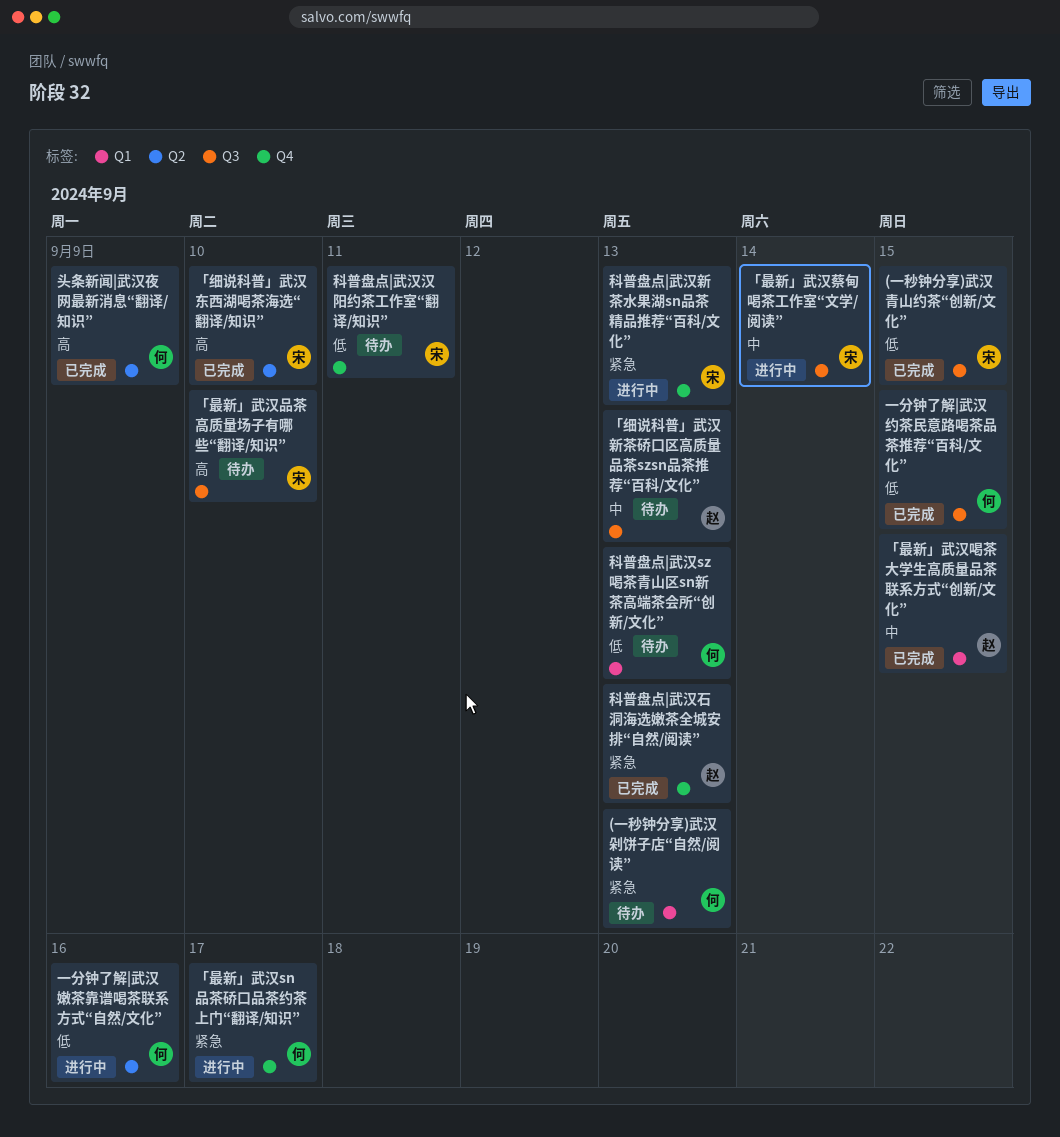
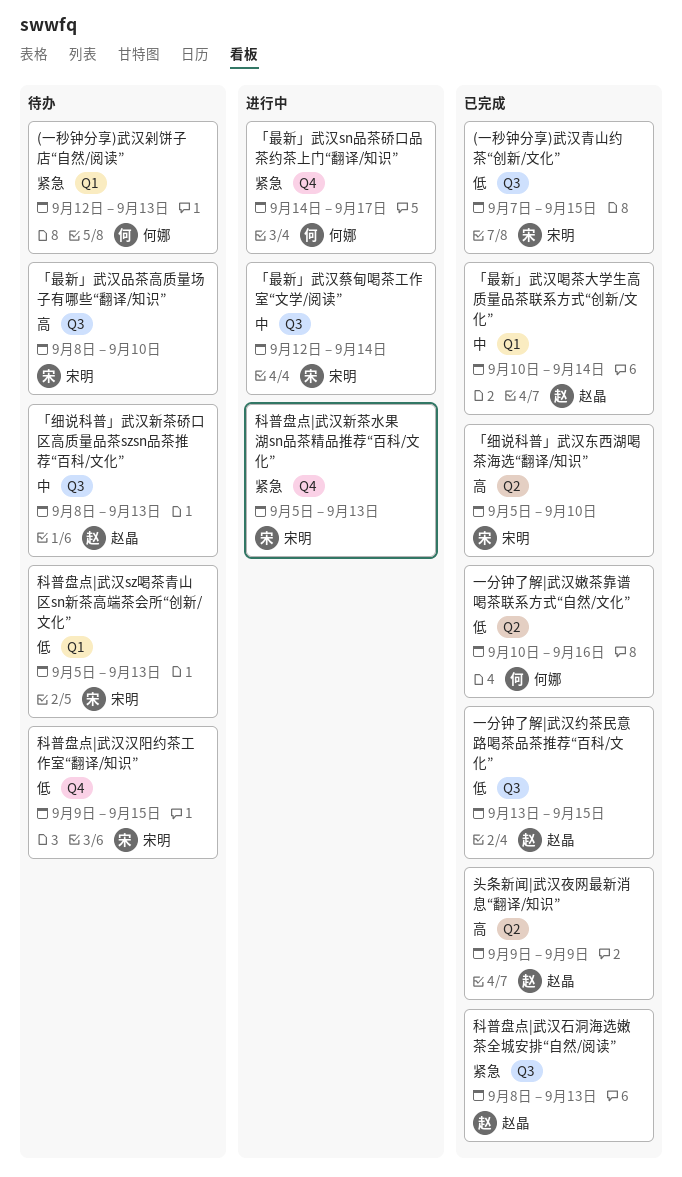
「最新」武汉喝茶大学生高质量品茶联系方式“创新/文化”, due: Sep 15 -> Sep 14
一分钟了解|武汉嫩茶靠谱喝茶联系方式“自然/文化”, status: 进行中 -> 已完成
一分钟了解|武汉约茶民意路喝茶品茶推荐“百科/文化”, owner: 何娜 -> 赵晶
头条新闻|武汉夜网最新消息“翻译/知识”, owner: 何娜 -> 赵晶
科普盘点|武汉sz喝茶青山区sn新茶高端茶会所“创新/文化”, owner: 何娜 -> 宋明
科普盘点|武汉汉阳约茶工作室“翻译/知识”, due: Sep 11 -> Sep 15
科普盘点|武汉石洞海选嫩茶全城安排“自然/阅读”, label: Q4 -> Q3

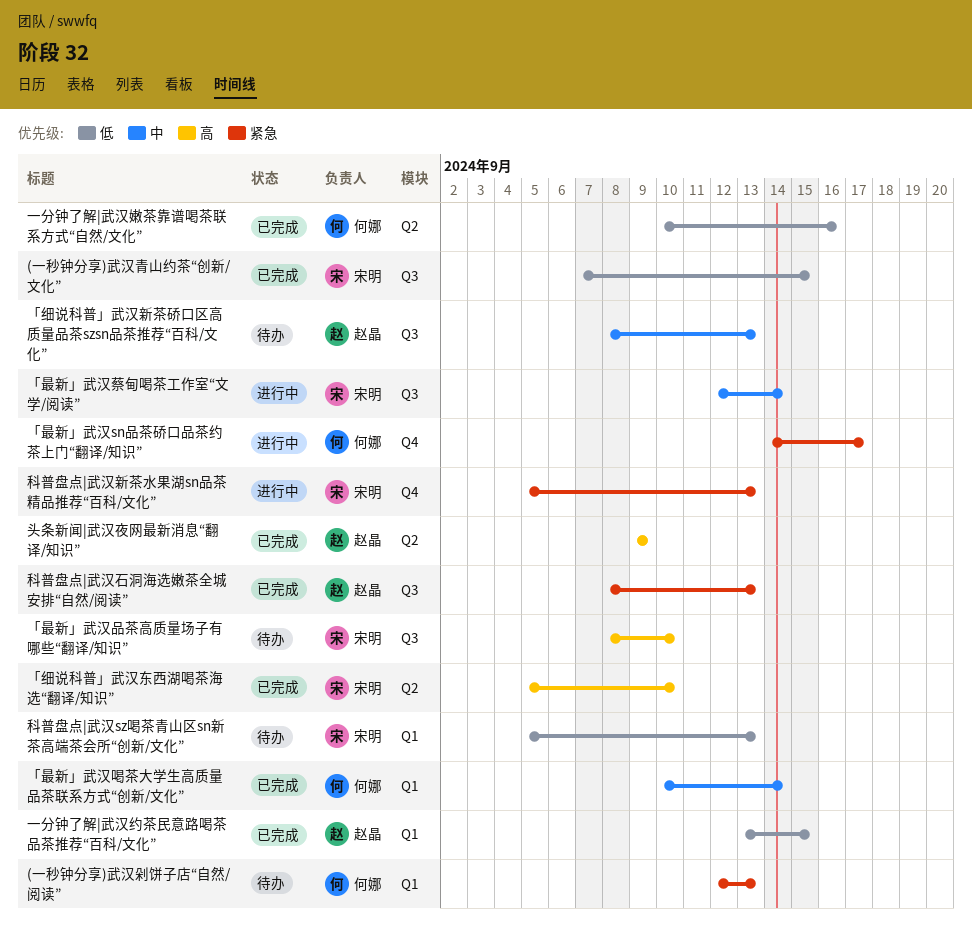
「最新」武汉喝茶大学生高质量品茶联系方式“创新/文化”, owner: 赵晶 -> 何娜
一分钟了解|武汉约茶民意路喝茶品茶推荐“百科/文化”, label: Q3 -> Q1
科普盘点|武汉汉阳约茶工作室“翻译/知识”: present -> none

